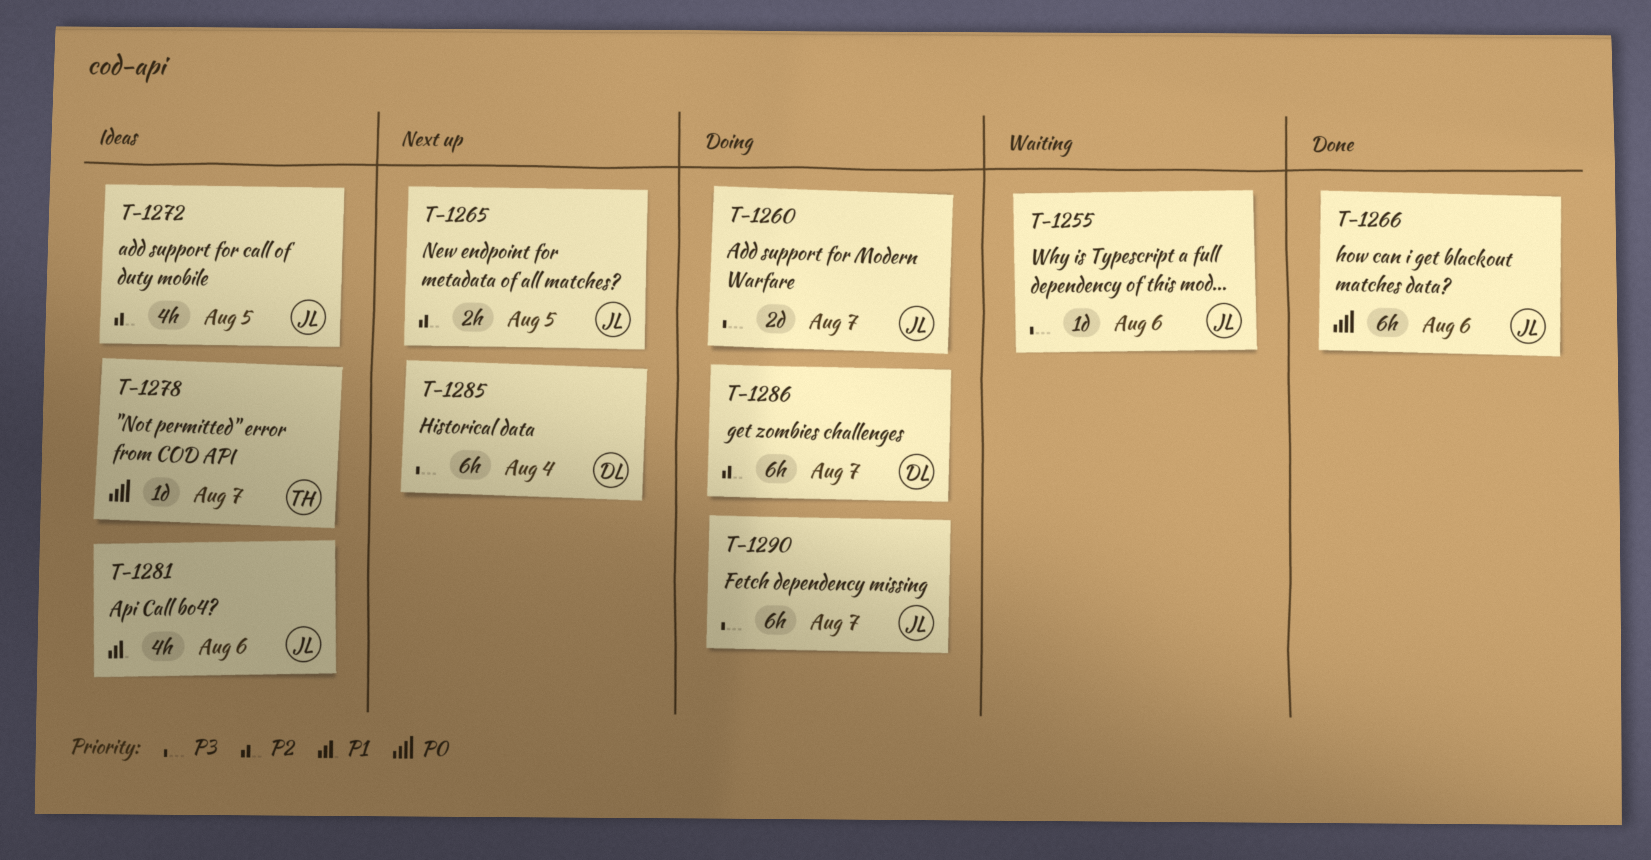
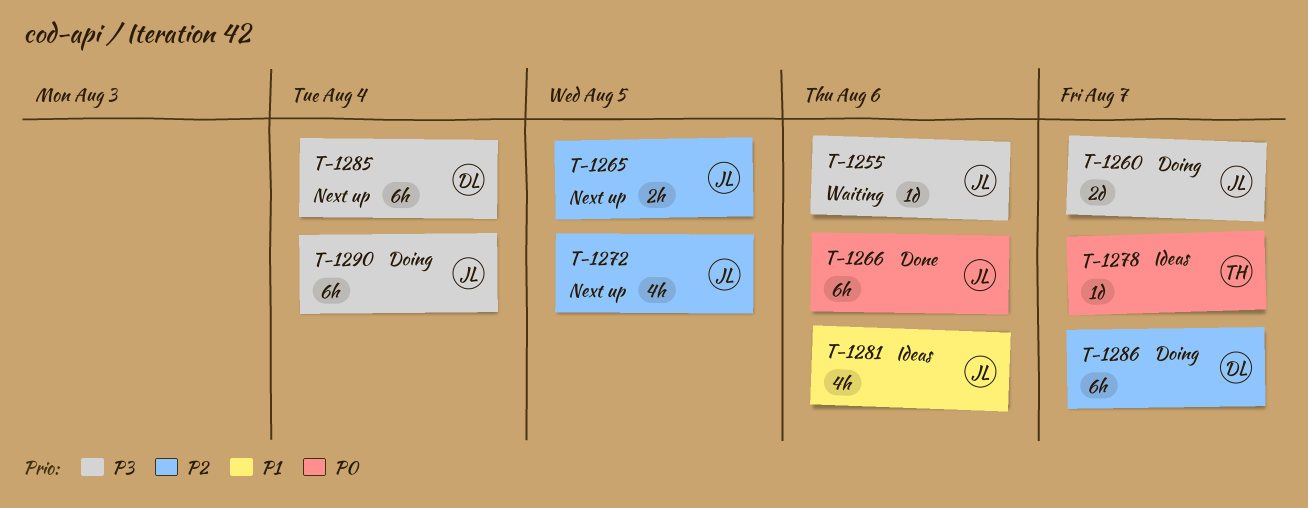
T-1272, status: Ideas -> Next up
T-1290, due: Aug 7 -> Aug 4

